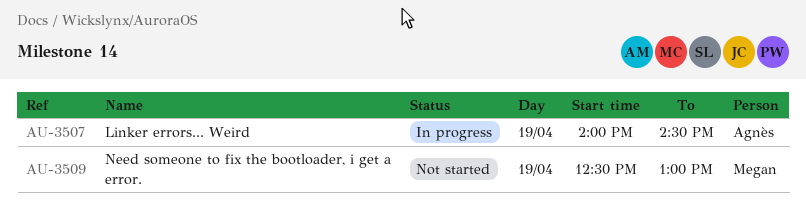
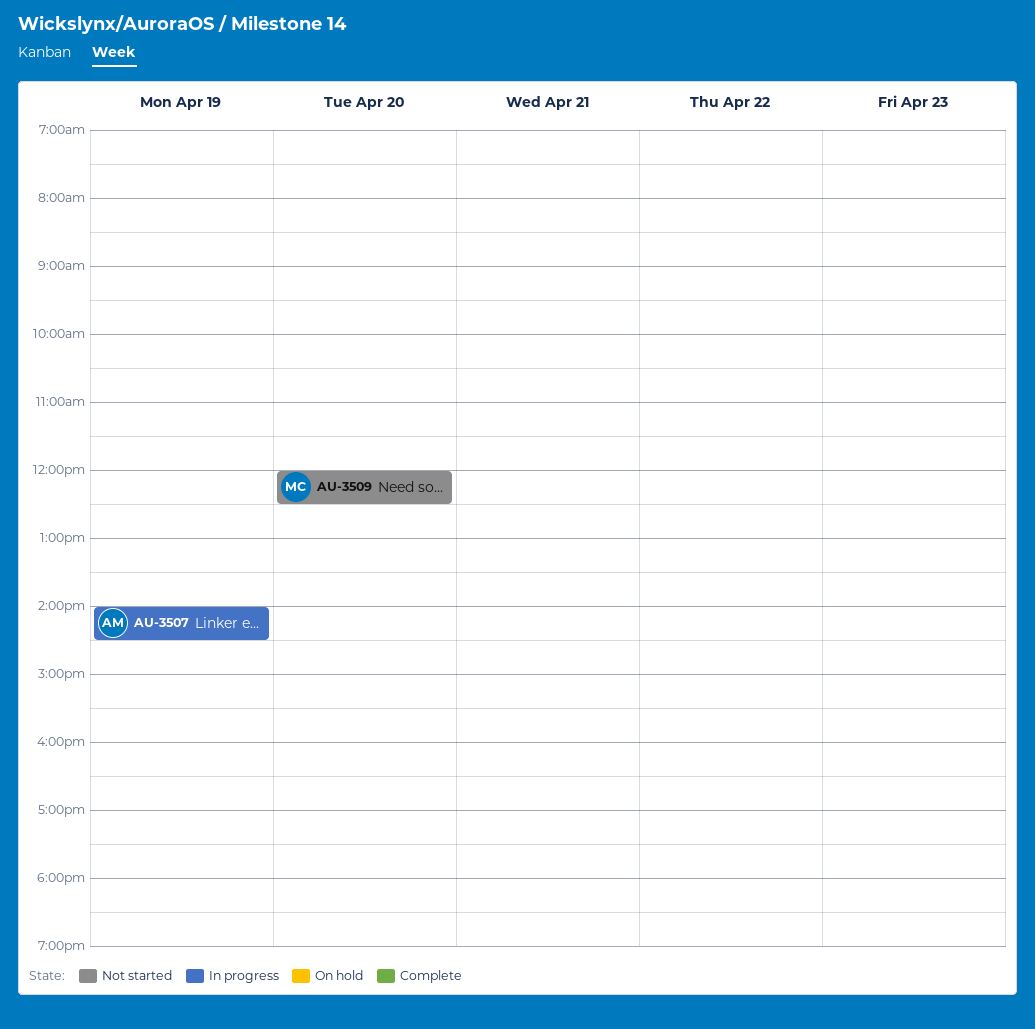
AU-3509, day: Apr 19 -> Apr 20
AU-3509, begins: 12:30 -> 12:00
AU-3509, ends: 13:00 -> 12:30

